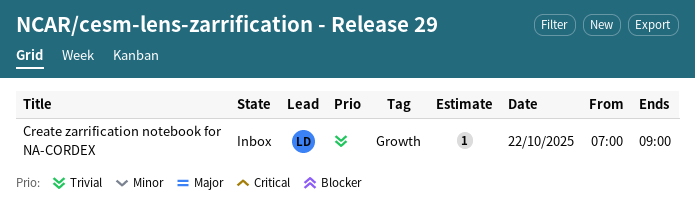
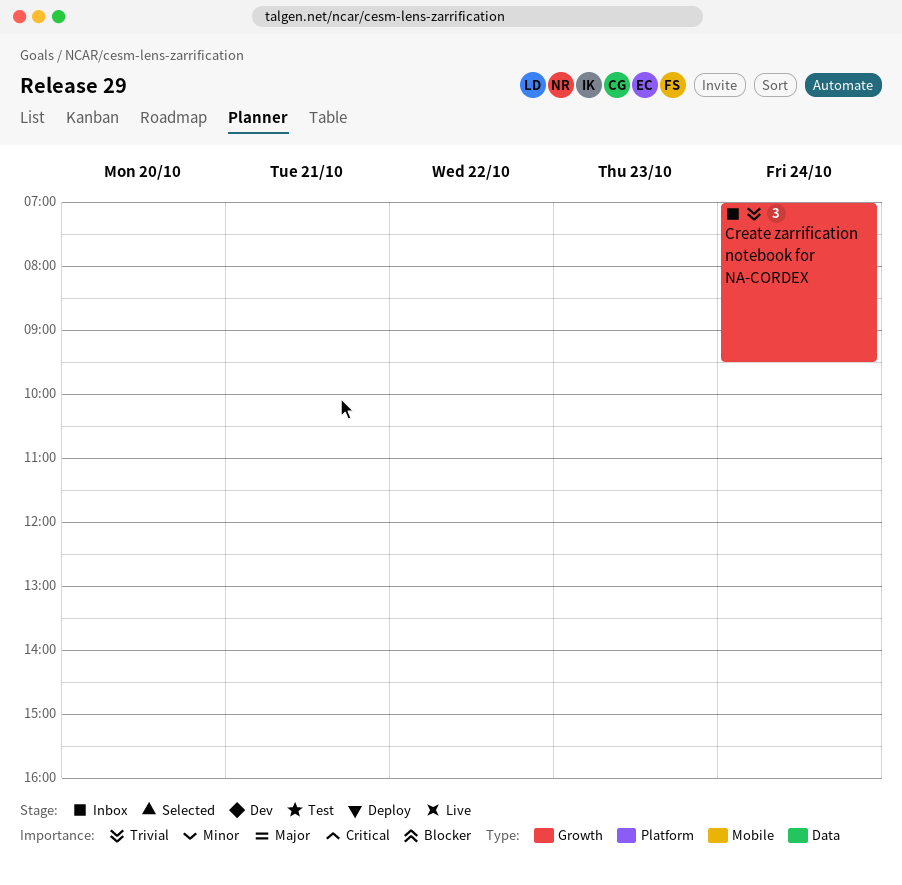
Create zarrification notebook for NA-CORDEX, estimate: 1 -> 3
Create zarrification notebook for NA-CORDEX, day: Oct 22 -> Oct 24
Create zarrification notebook for NA-CORDEX, ends: 09:00 -> 09:30

